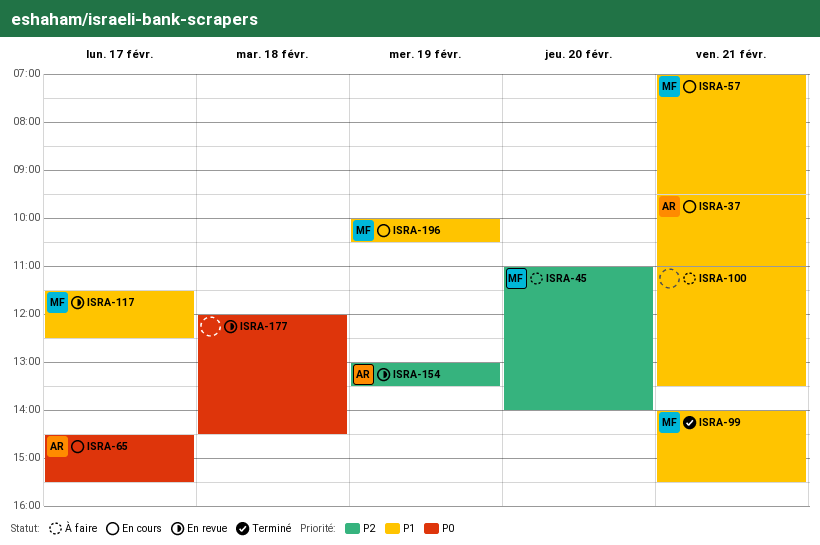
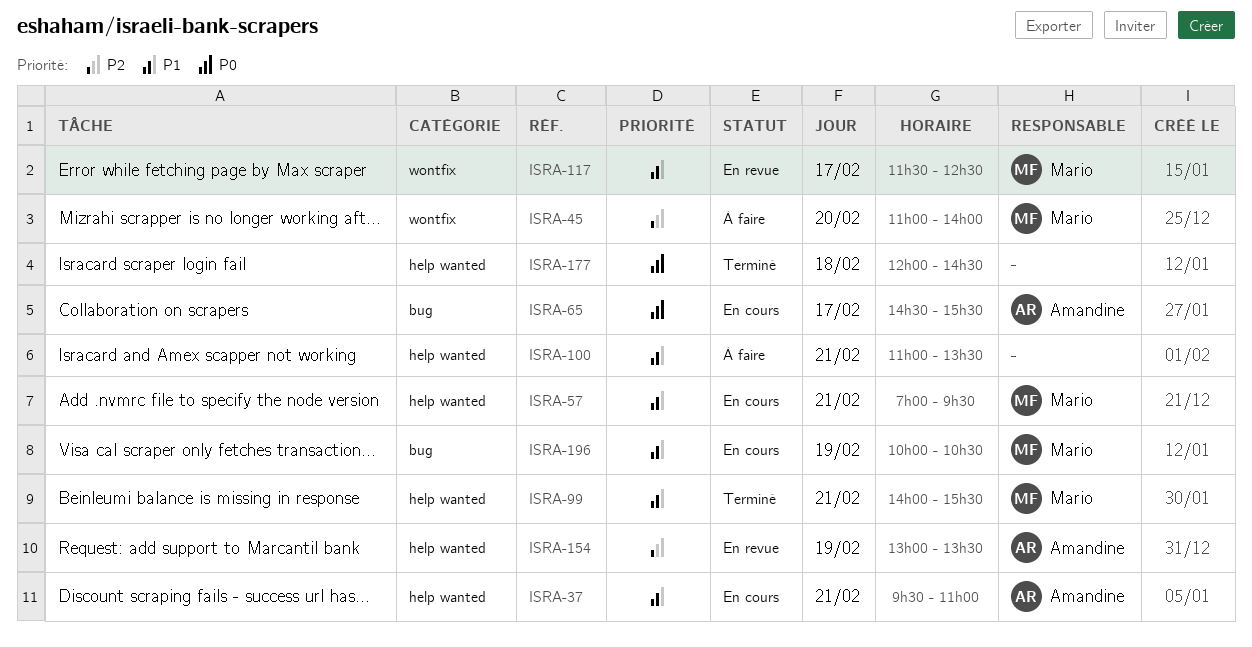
ISRA-177, status: En revue -> Terminé

